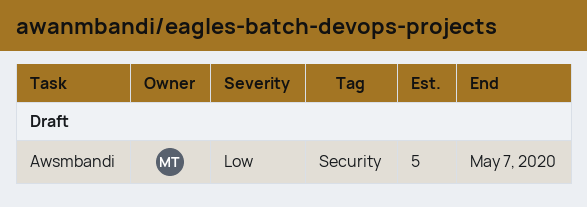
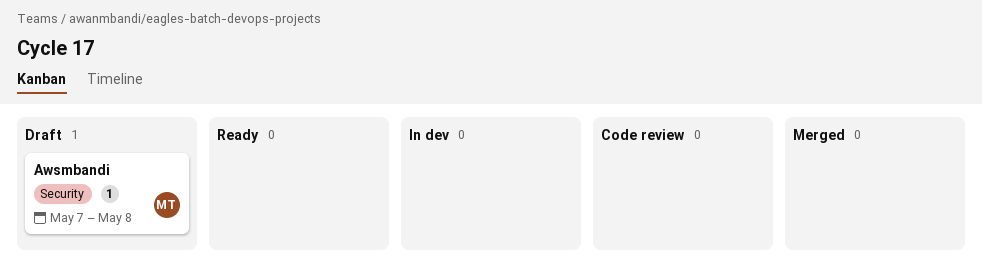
Awsmbandi, estimate: 5 -> 1
Awsmbandi, due: May 7 -> May 8

